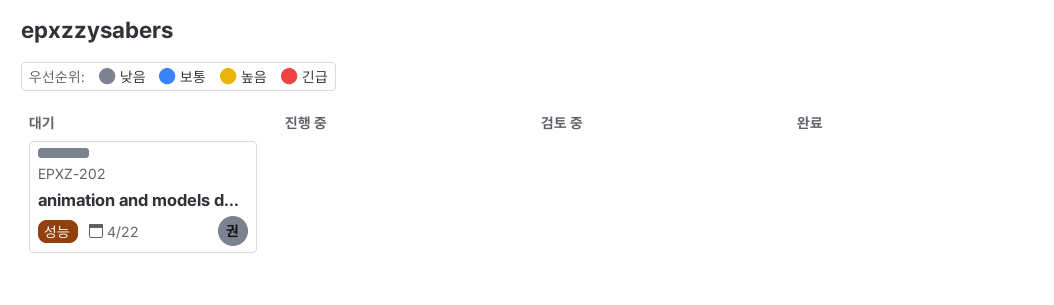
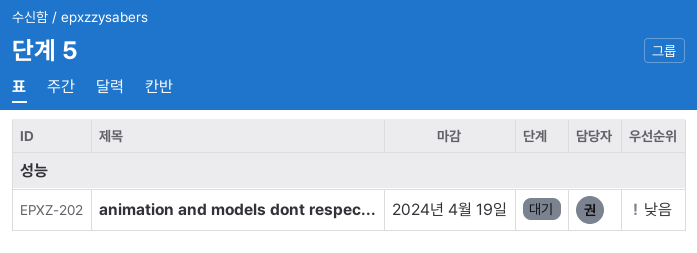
EPXZ-202, due: Apr 22 -> Apr 19

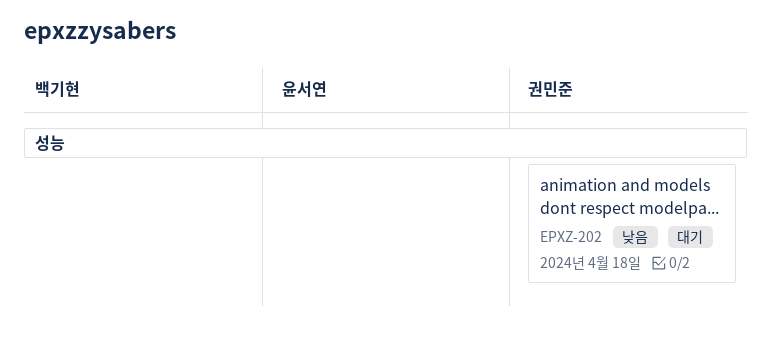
EPXZ-202, due: Apr 19 -> Apr 18

